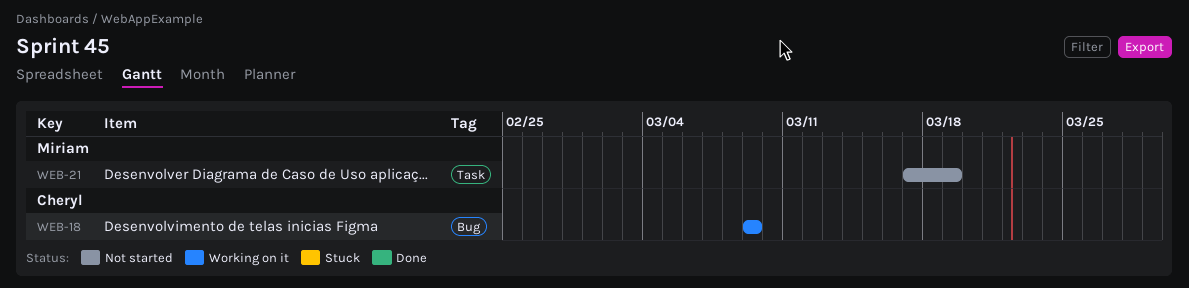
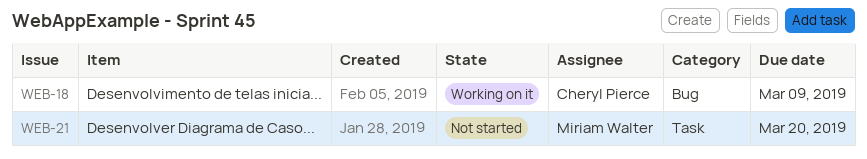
WEB-21, due: Mar 19 -> Mar 20

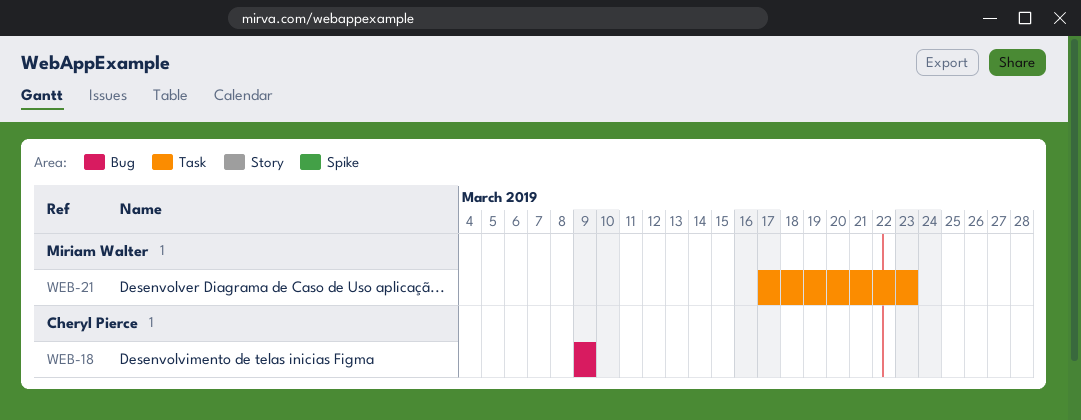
WEB-21, due: Mar 20 -> Mar 23

